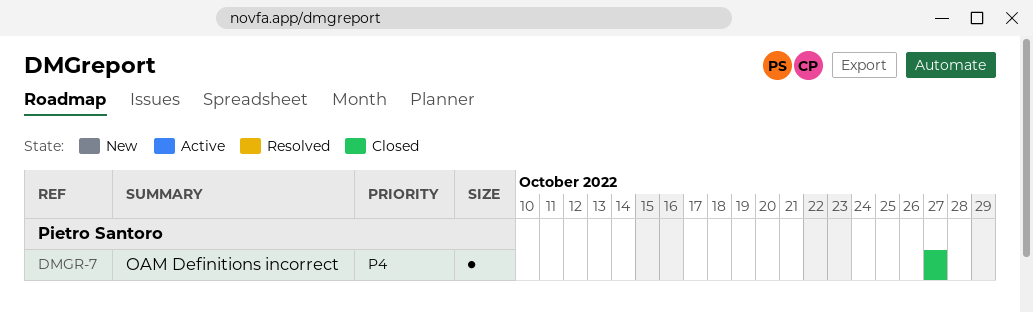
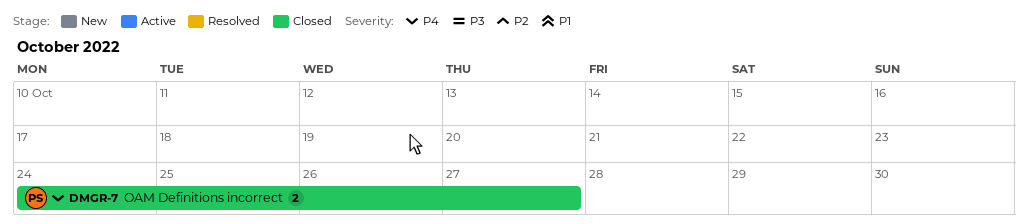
DMGR-7, estimate: 1 -> 2
DMGR-7, start: Oct 27 -> Oct 24

